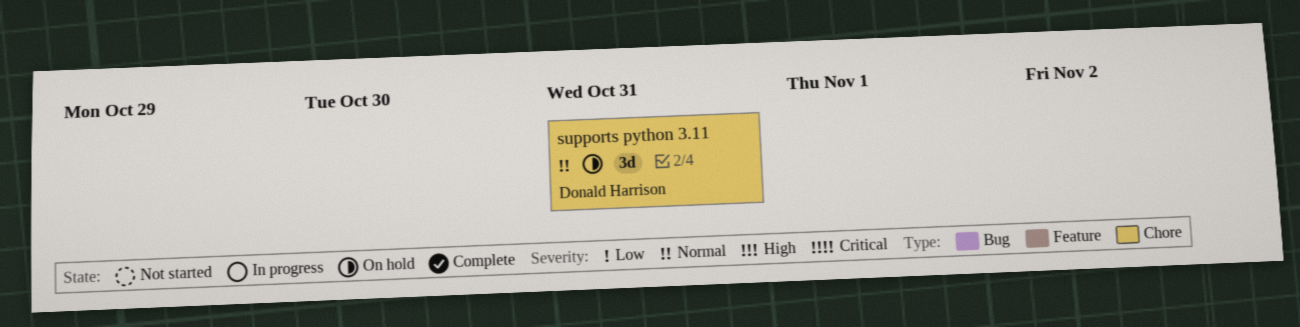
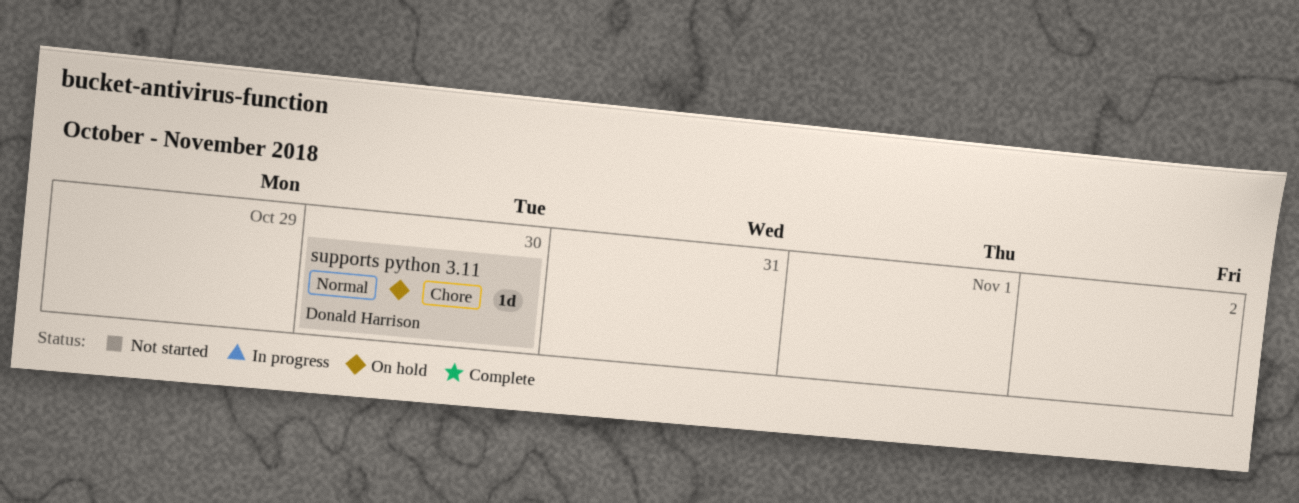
supports python 3.11, estimate: 3d -> 1d
supports python 3.11, due: Oct 31 -> Oct 30

